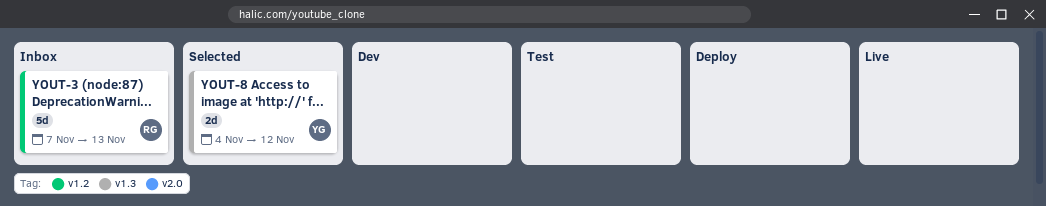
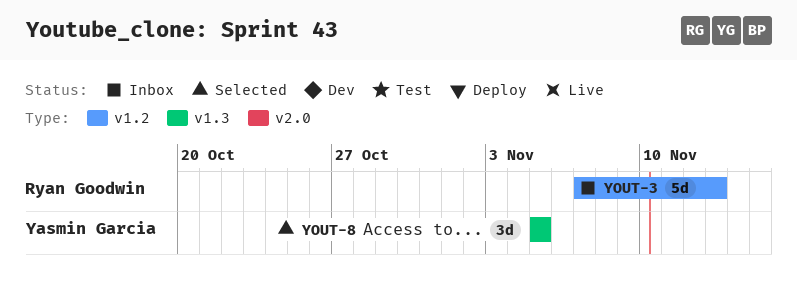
YOUT-8, estimate: 2d -> 3d
YOUT-8, start: Nov 4 -> Nov 5
YOUT-8, due: Nov 12 -> Nov 5

